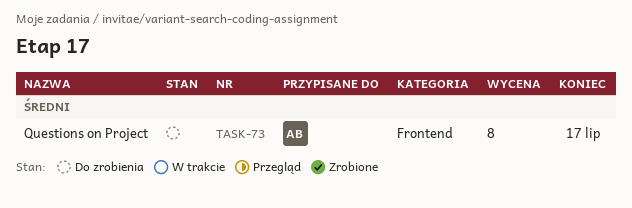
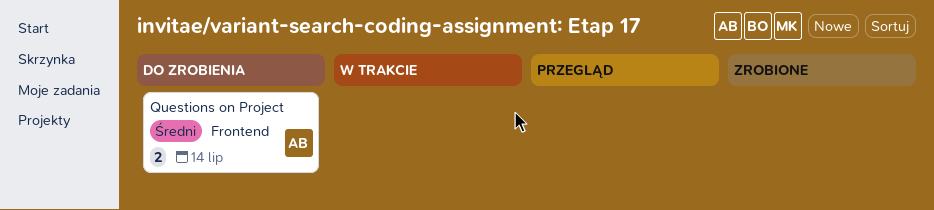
Questions on Project, estimate: 8 -> 2
Questions on Project, due: Jul 17 -> Jul 14

